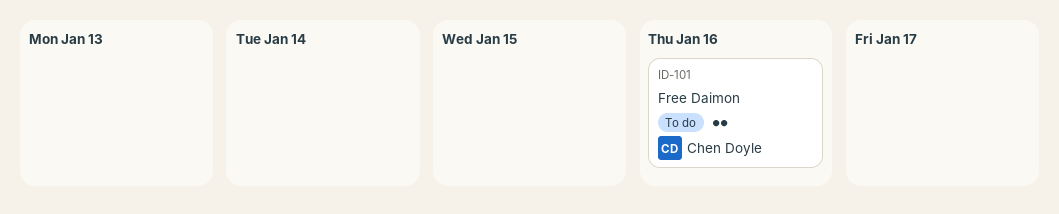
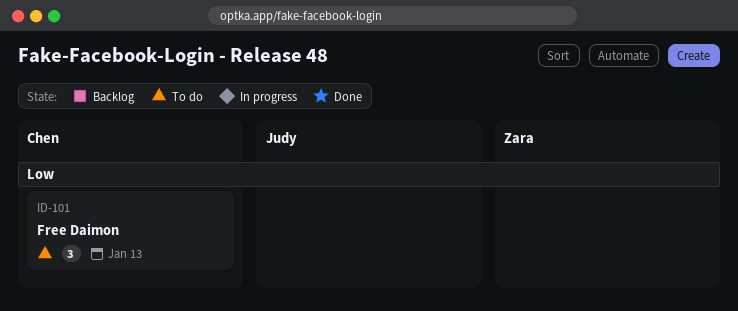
ID-101, estimate: 2 -> 3
ID-101, due: Jan 16 -> Jan 13

